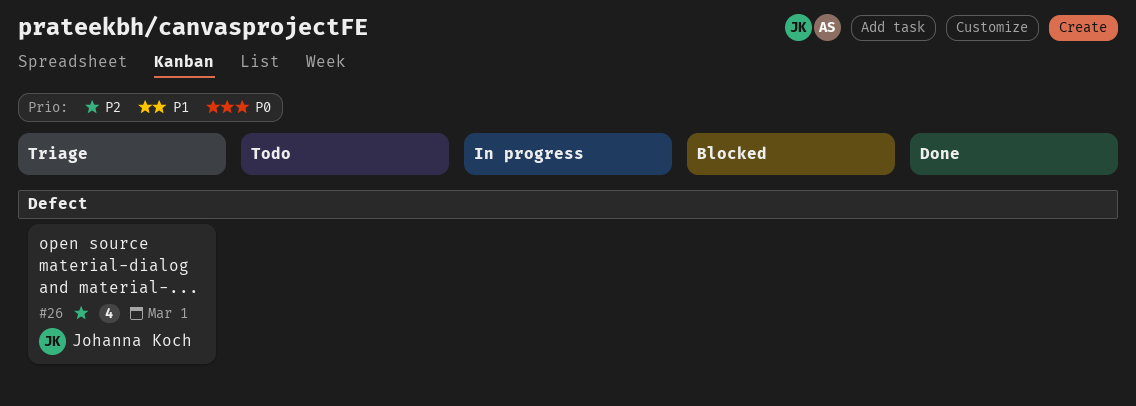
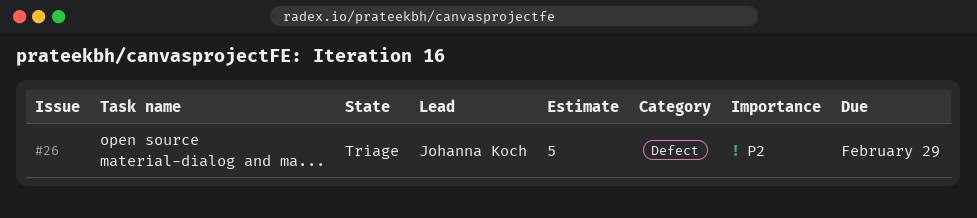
#26, estimate: 4 -> 5
#26, due: Mar 1 -> Feb 29

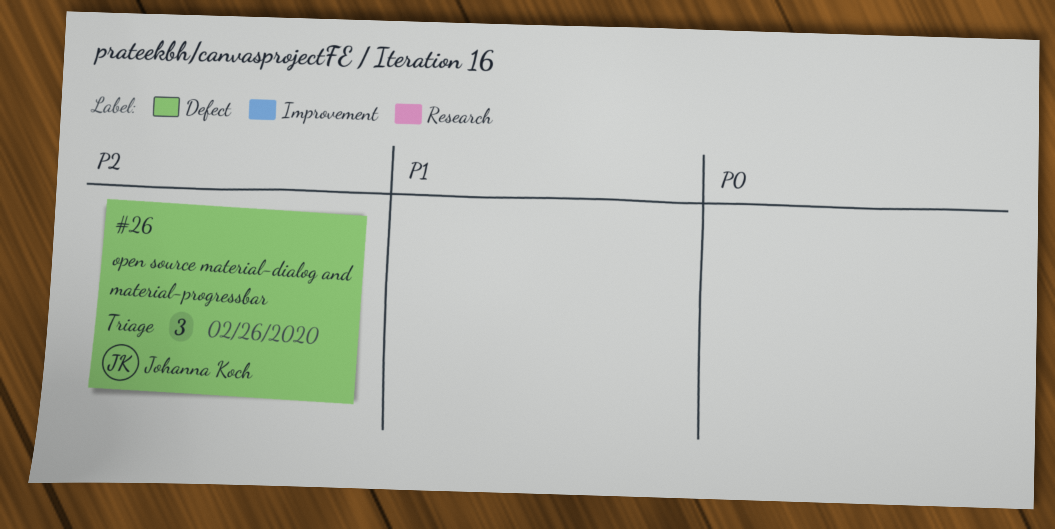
#26, estimate: 5 -> 3
#26, due: Feb 29 -> Feb 26

